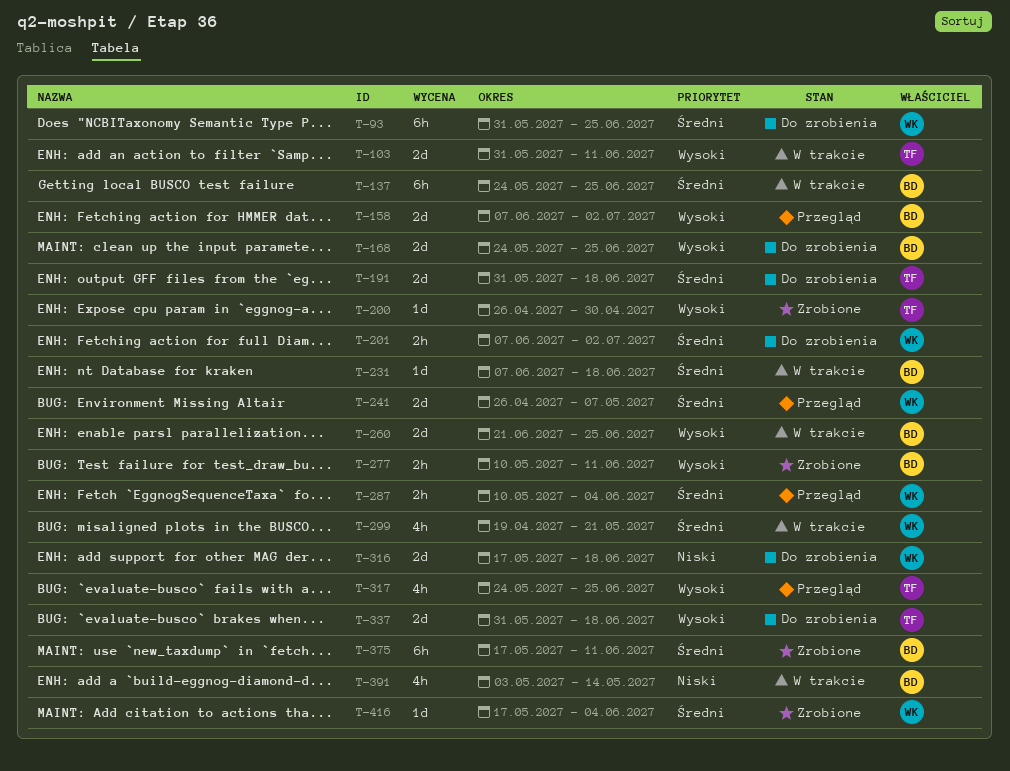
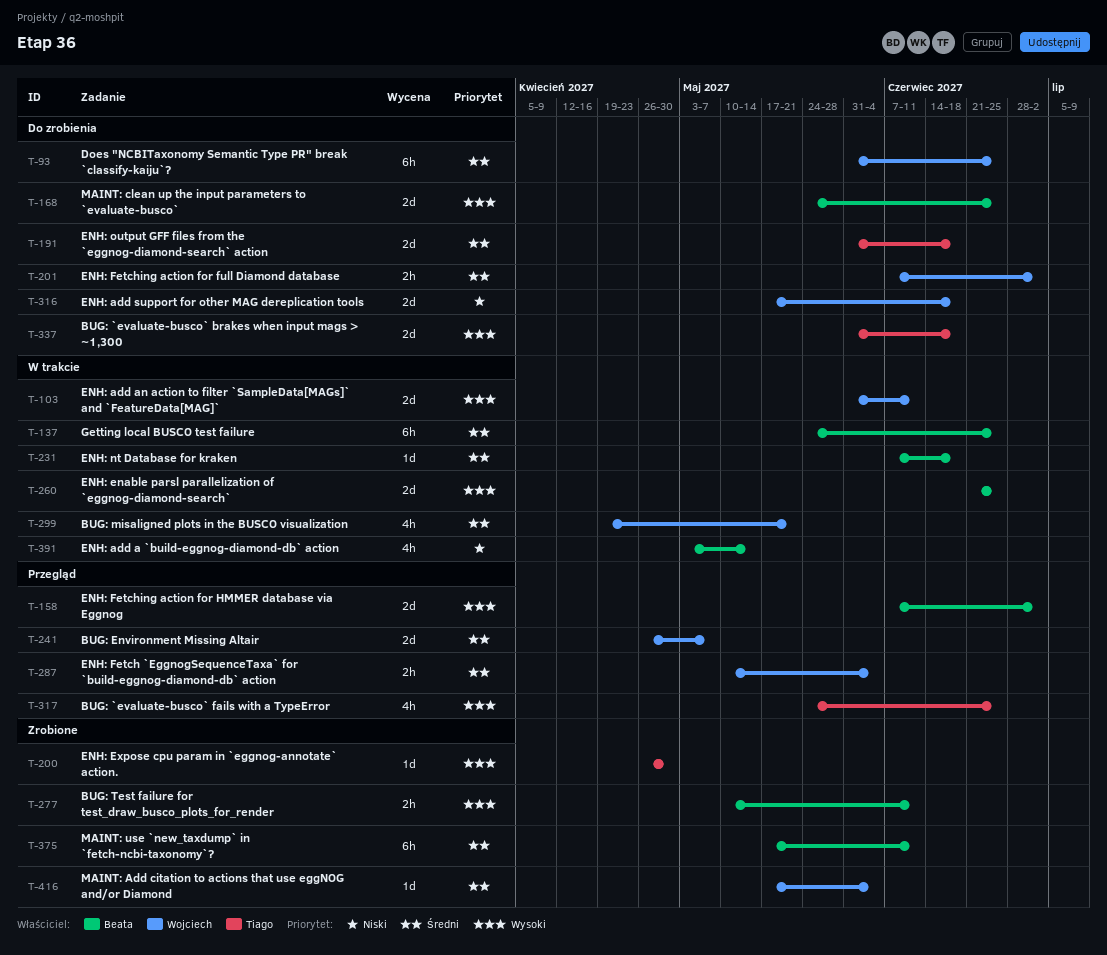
T-103, owner: Tiago -> Wojciech

